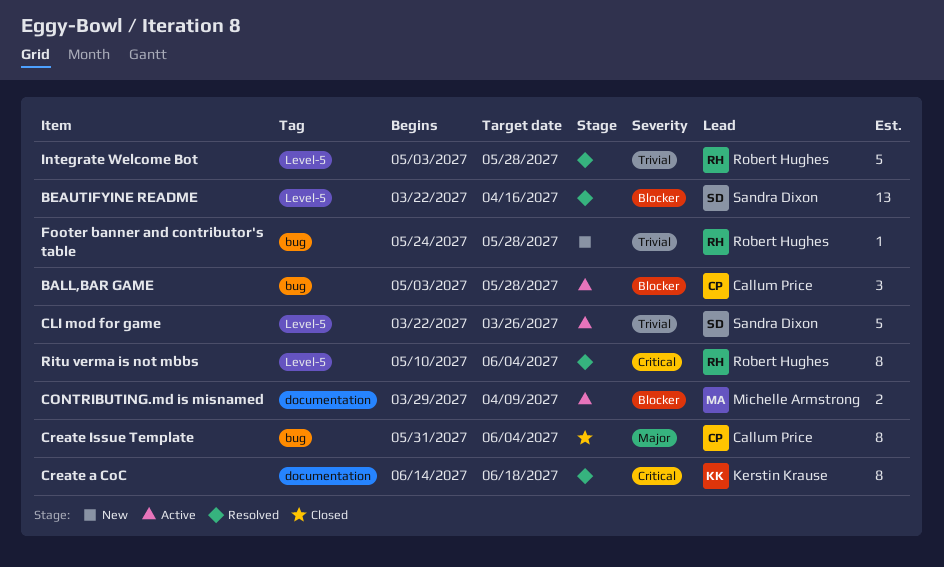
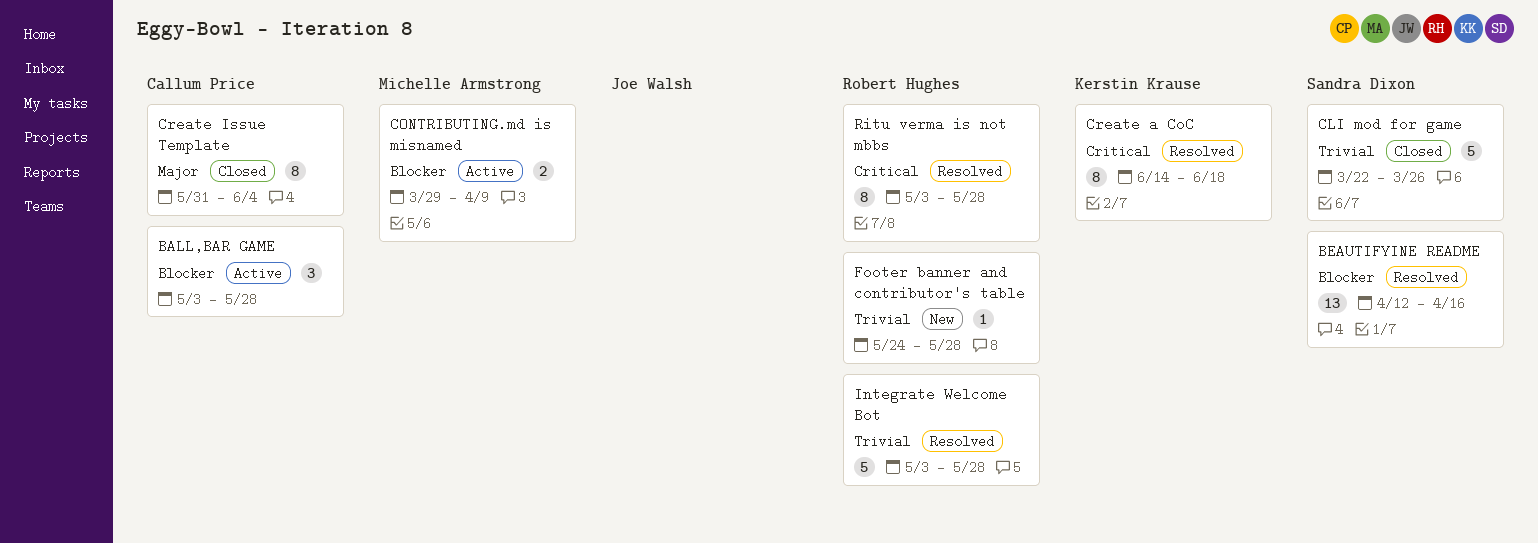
BEAUTIFYINE README, start: Mar 22 -> Apr 12
CLI mod for game, status: Active -> Closed
Ritu verma is not mbbs, start: May 10 -> May 3
Ritu verma is not mbbs, due: Jun 4 -> May 28

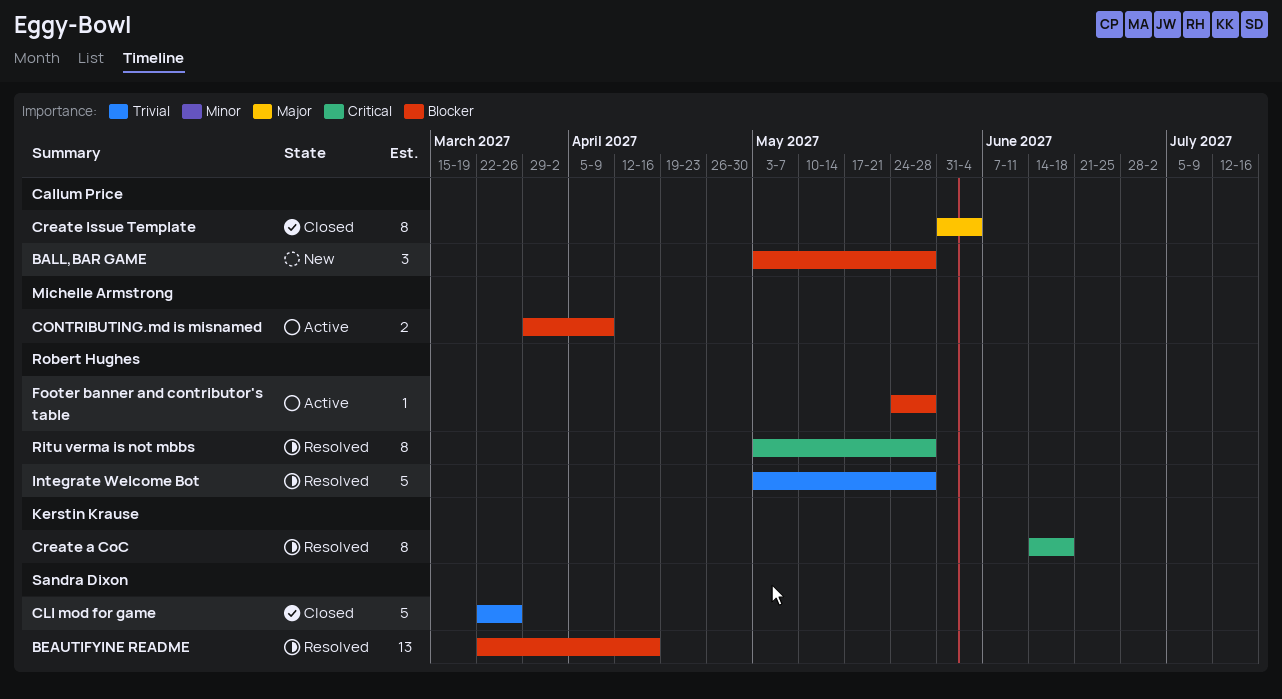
BALL,BAR GAME, status: Active -> New
BEAUTIFYINE README, start: Apr 12 -> Mar 22
Footer banner and contributor's table, status: New -> Active
Footer banner and contributor's table, priority: Trivial -> Blocker

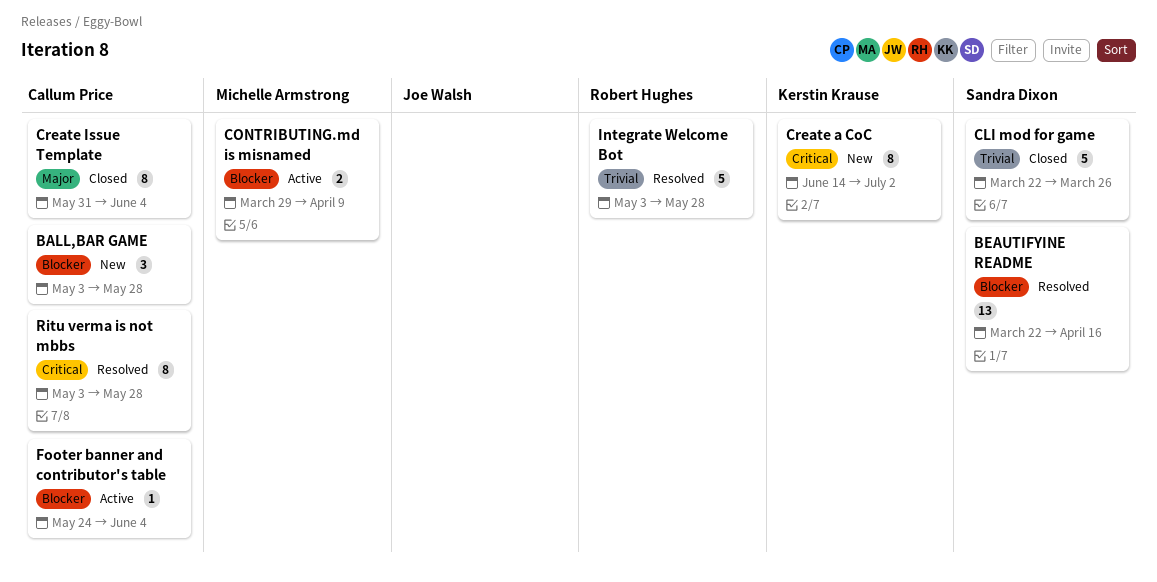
Create a CoC, status: Resolved -> New
Create a CoC, due: Jun 18 -> Jul 2
Footer banner and contributor's table, owner: Robert Hughes -> Callum Price
Footer banner and contributor's table, due: May 28 -> Jun 4
Ritu verma is not mbbs, owner: Robert Hughes -> Callum Price

